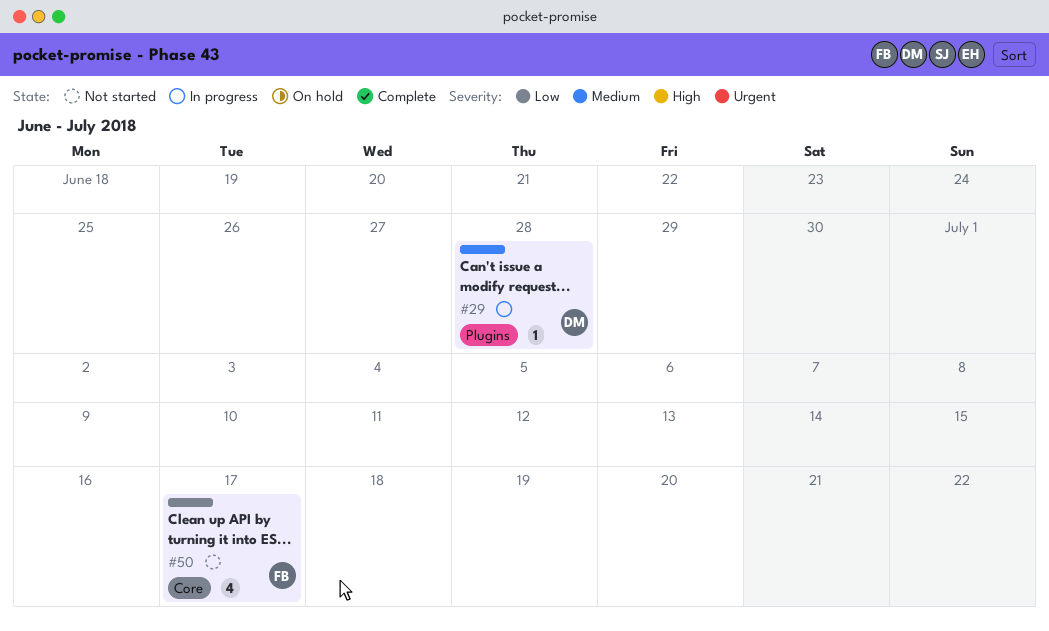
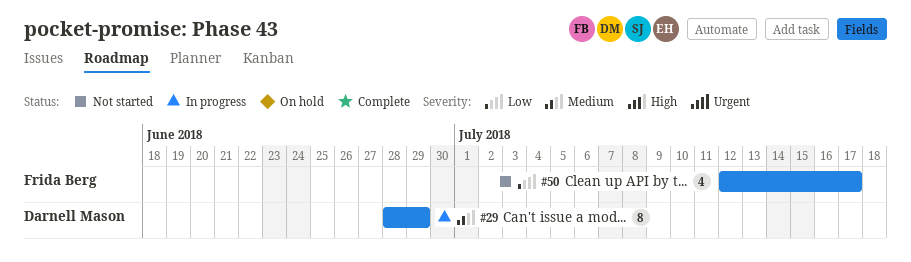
#29, estimate: 1 -> 8
#29, due: Jun 28 -> Jun 29

